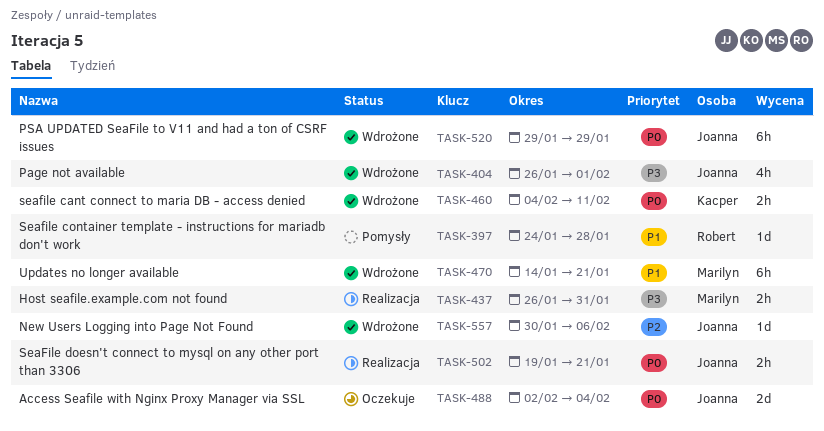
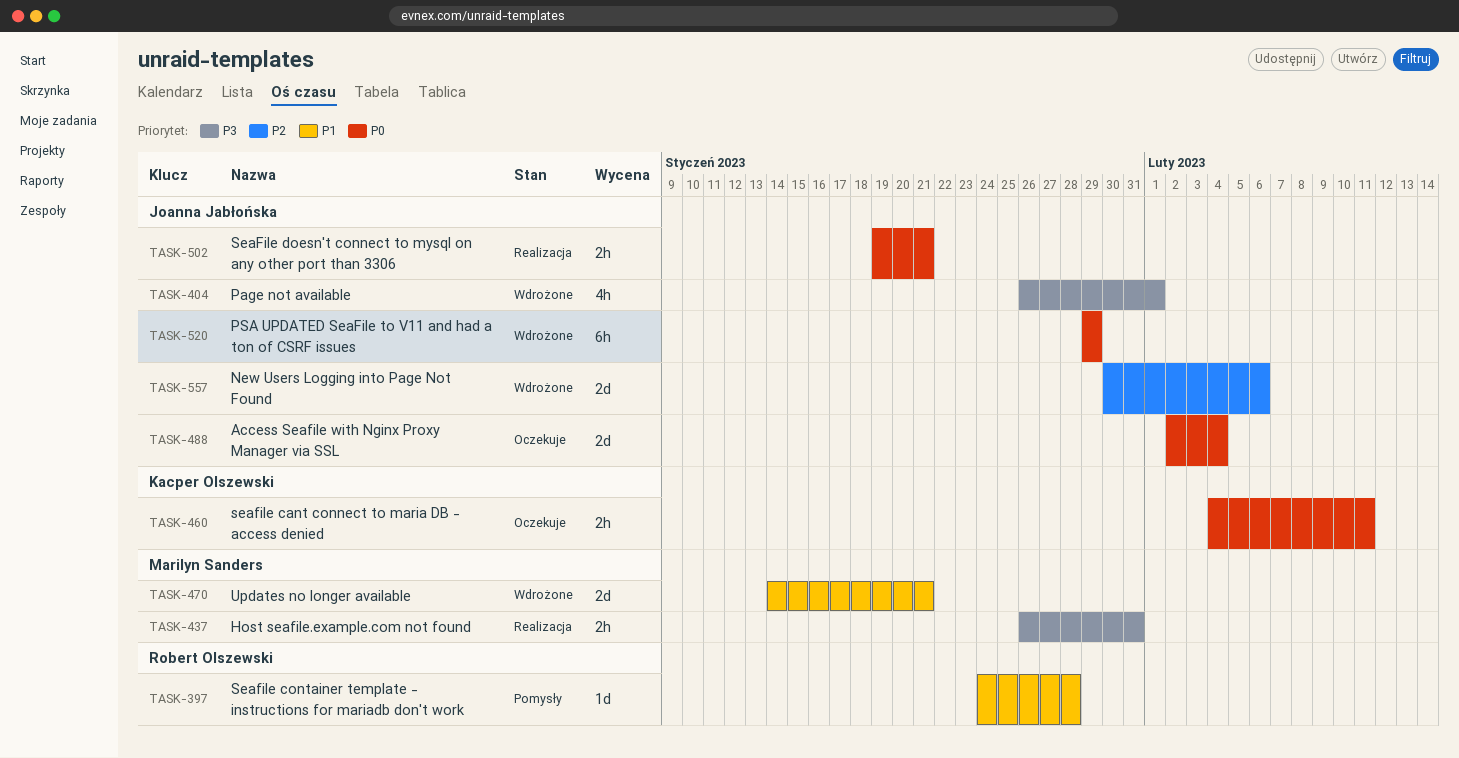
TASK-460, status: Wdrożone -> Oczekuje
TASK-470, estimate: 6h -> 2d
TASK-557, estimate: 1d -> 2d

